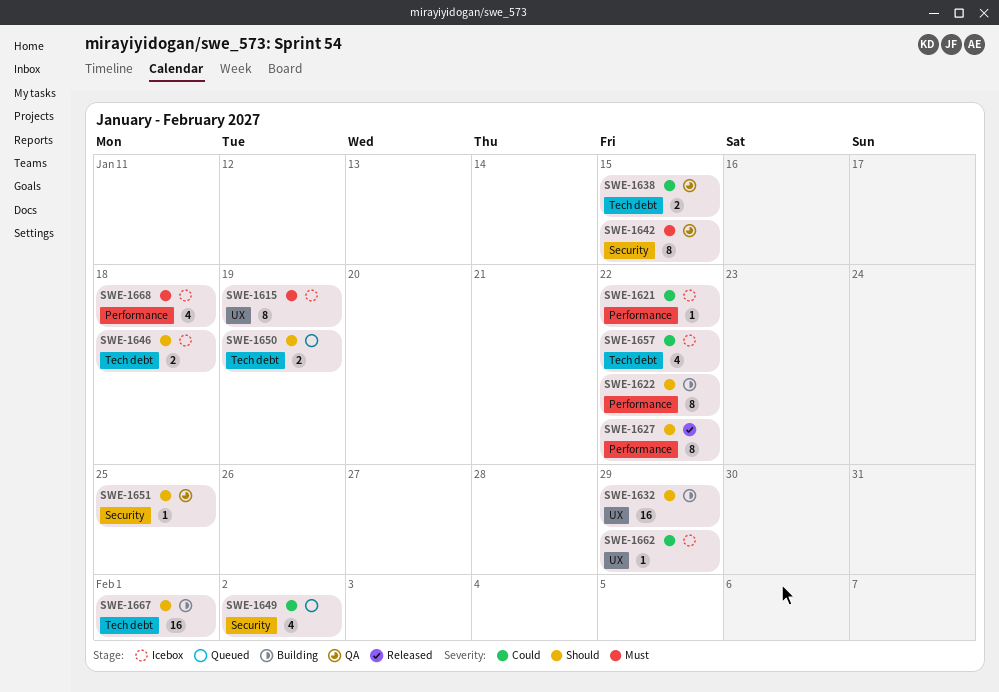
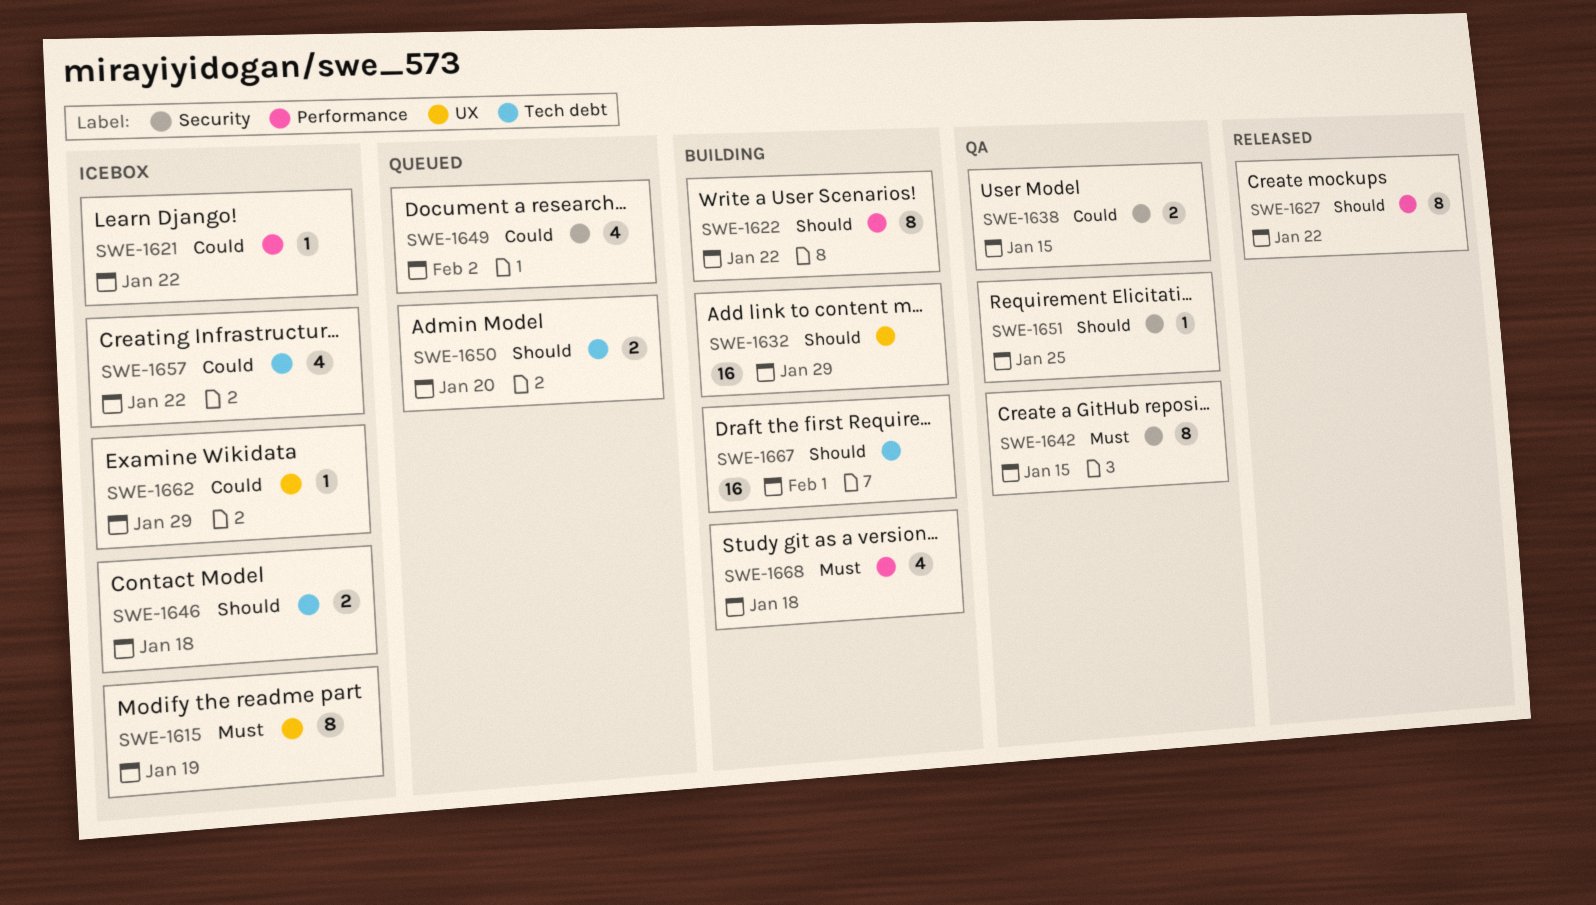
SWE-1638, label: Tech debt -> Security
SWE-1650, due: Jan 19 -> Jan 20
SWE-1668, status: Icebox -> Building

